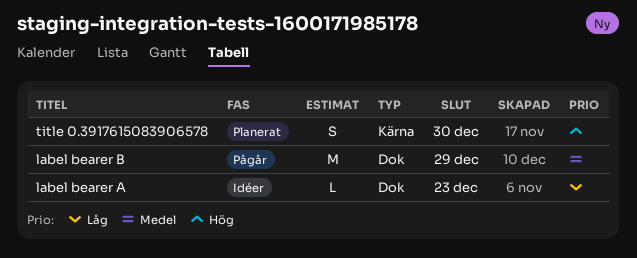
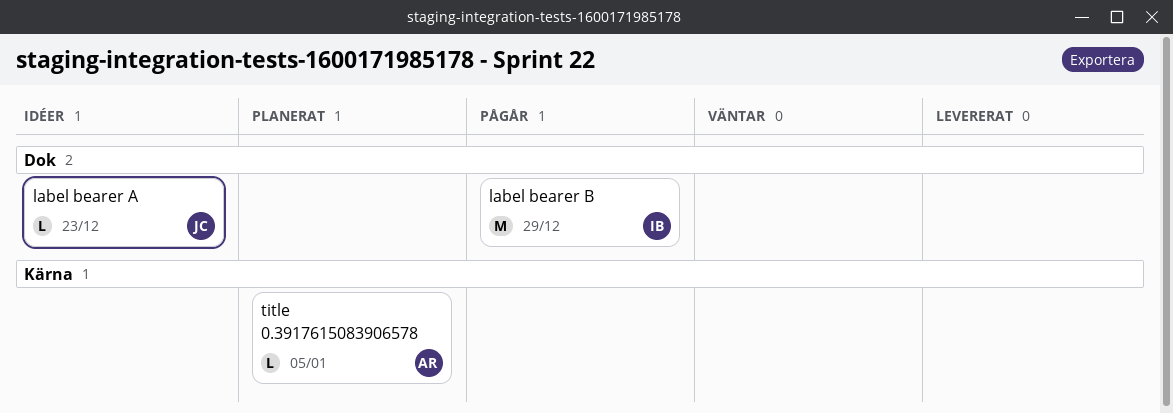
title 0.3917615083906578, estimate: S -> L
title 0.3917615083906578, due: Dec 30 -> Jan 5

